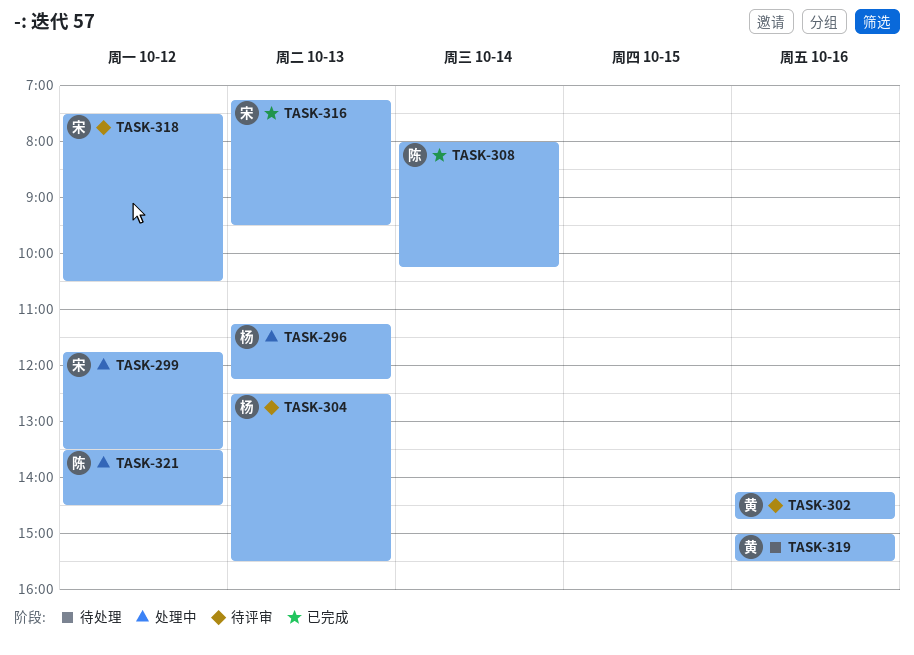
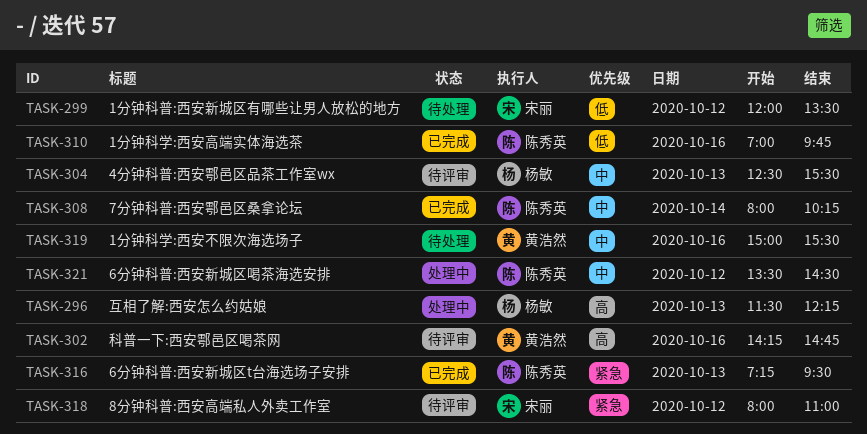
TASK-296, begins: 11:15 -> 11:30
TASK-299, status: 处理中 -> 待处理
TASK-299, begins: 11:45 -> 12:00
TASK-310: none -> present
TASK-316, owner: 宋丽 -> 陈秀英
TASK-318, begins: 07:30 -> 08:00
TASK-318, ends: 10:30 -> 11:00

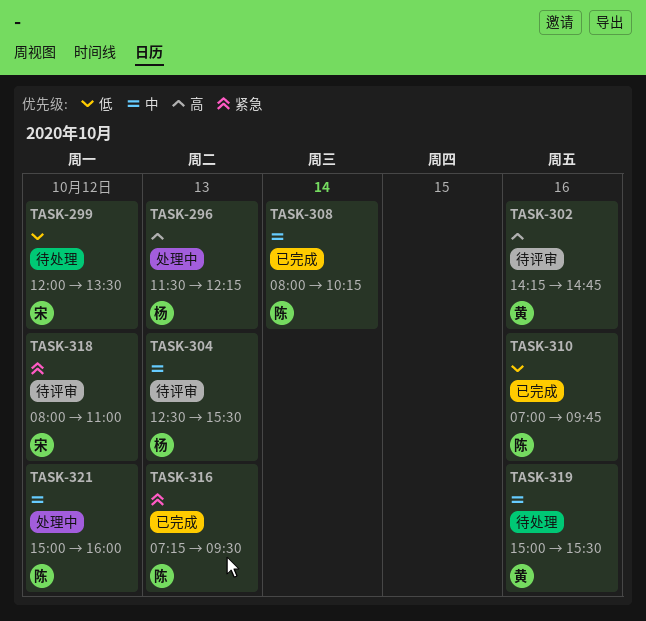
TASK-321, begins: 13:30 -> 15:00
TASK-321, ends: 14:30 -> 16:00

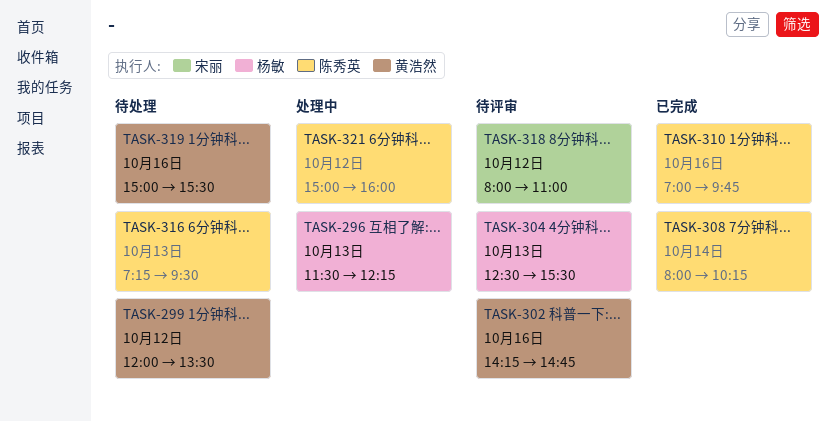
TASK-299, owner: 宋丽 -> 黄浩然
TASK-316, status: 已完成 -> 待处理

